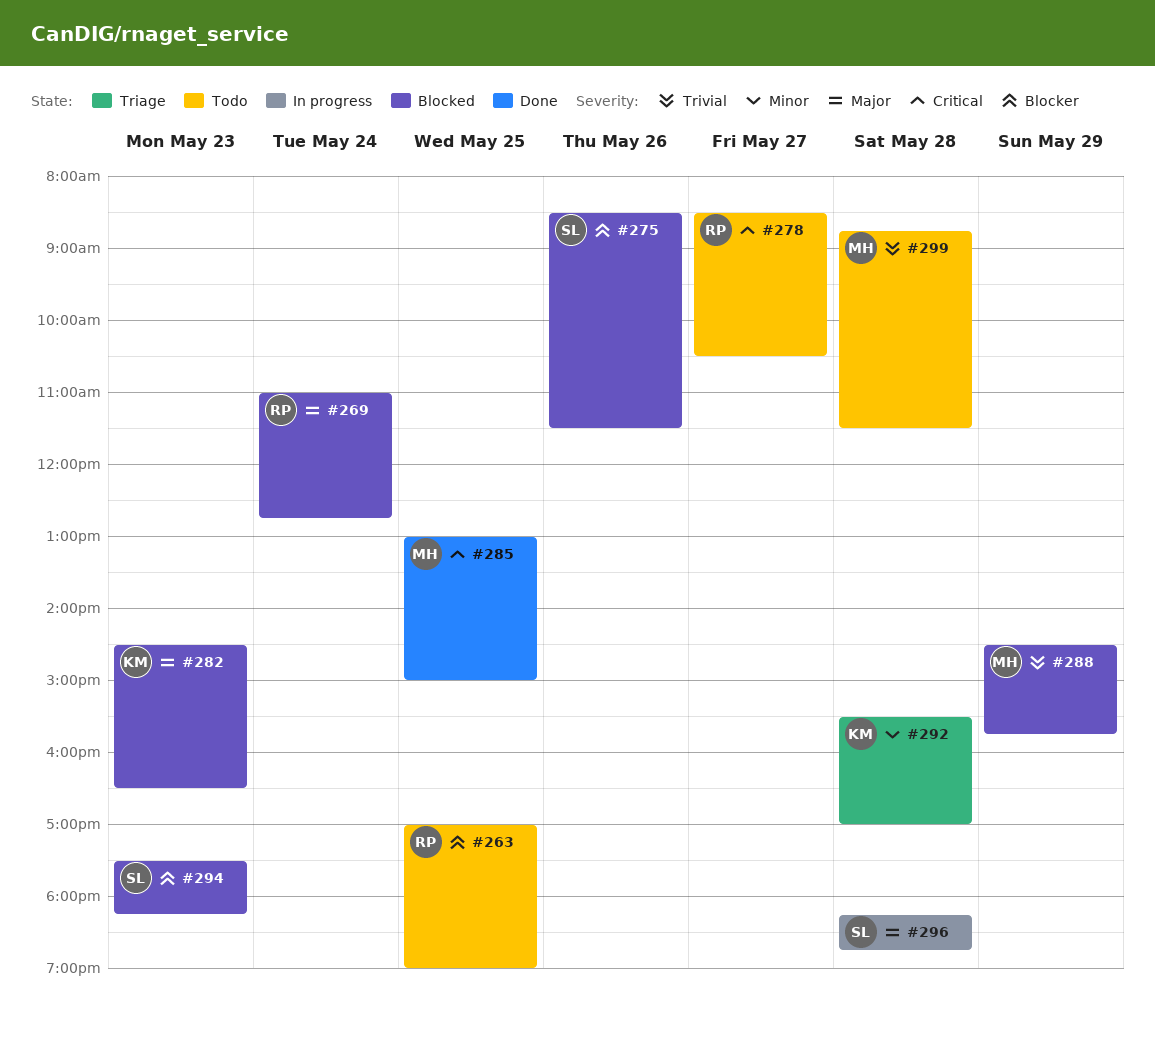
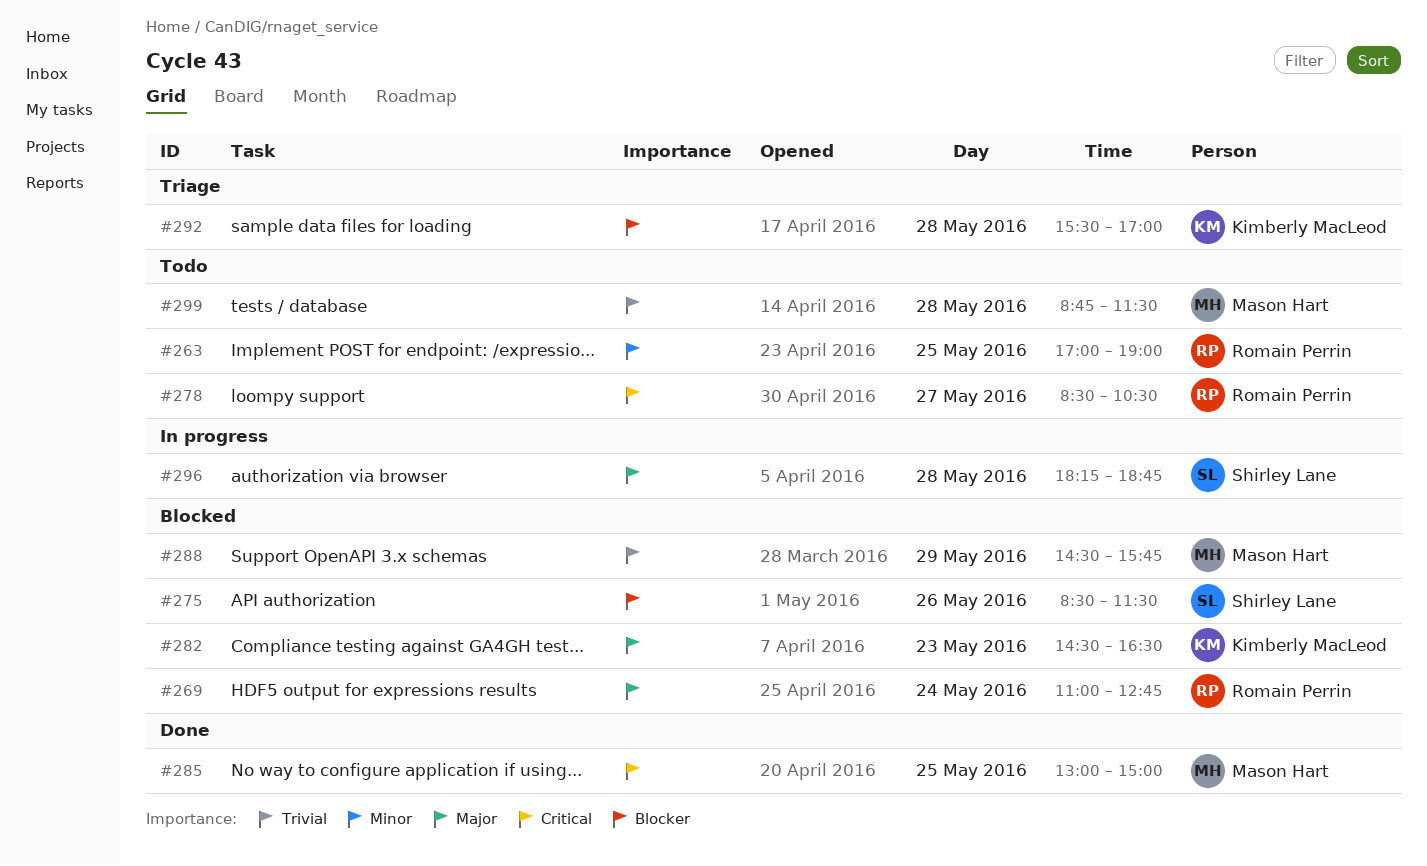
#263, priority: Blocker -> Minor
#292, priority: Minor -> Blocker
#294: present -> none

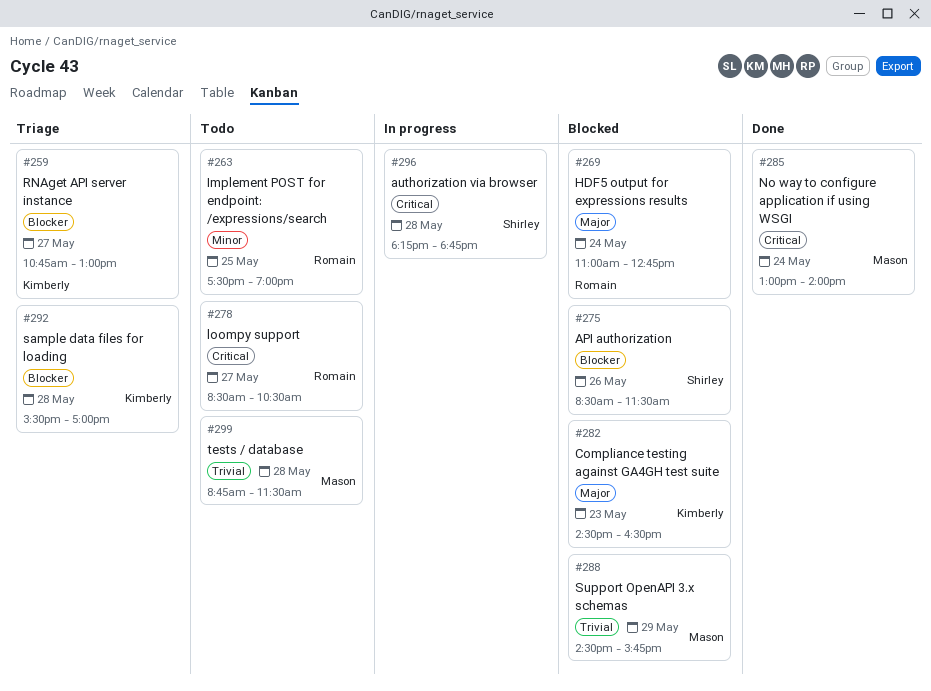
#259: none -> present
#263, begins: 17:00 -> 17:30
#285, day: May 25 -> May 24
#285, ends: 15:00 -> 14:00
#296, priority: Major -> Critical

